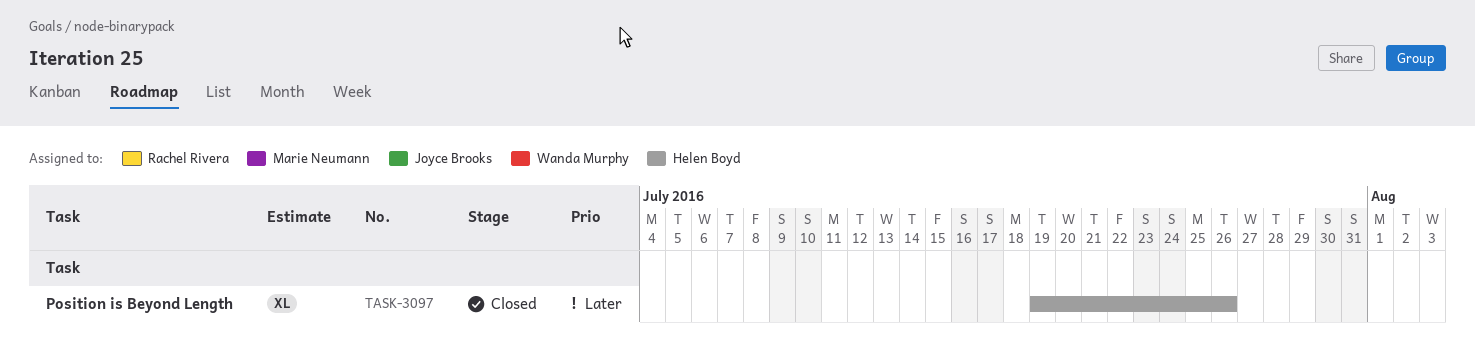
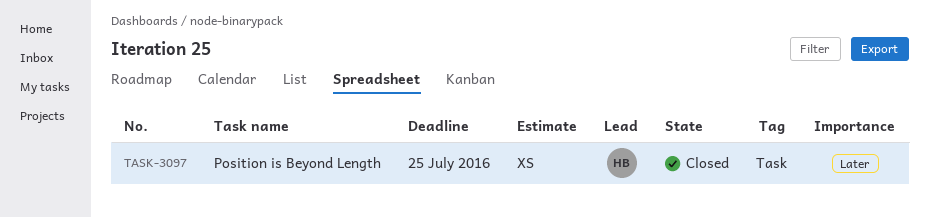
TASK-3097, estimate: XL -> XS
TASK-3097, due: Jul 26 -> Jul 25

